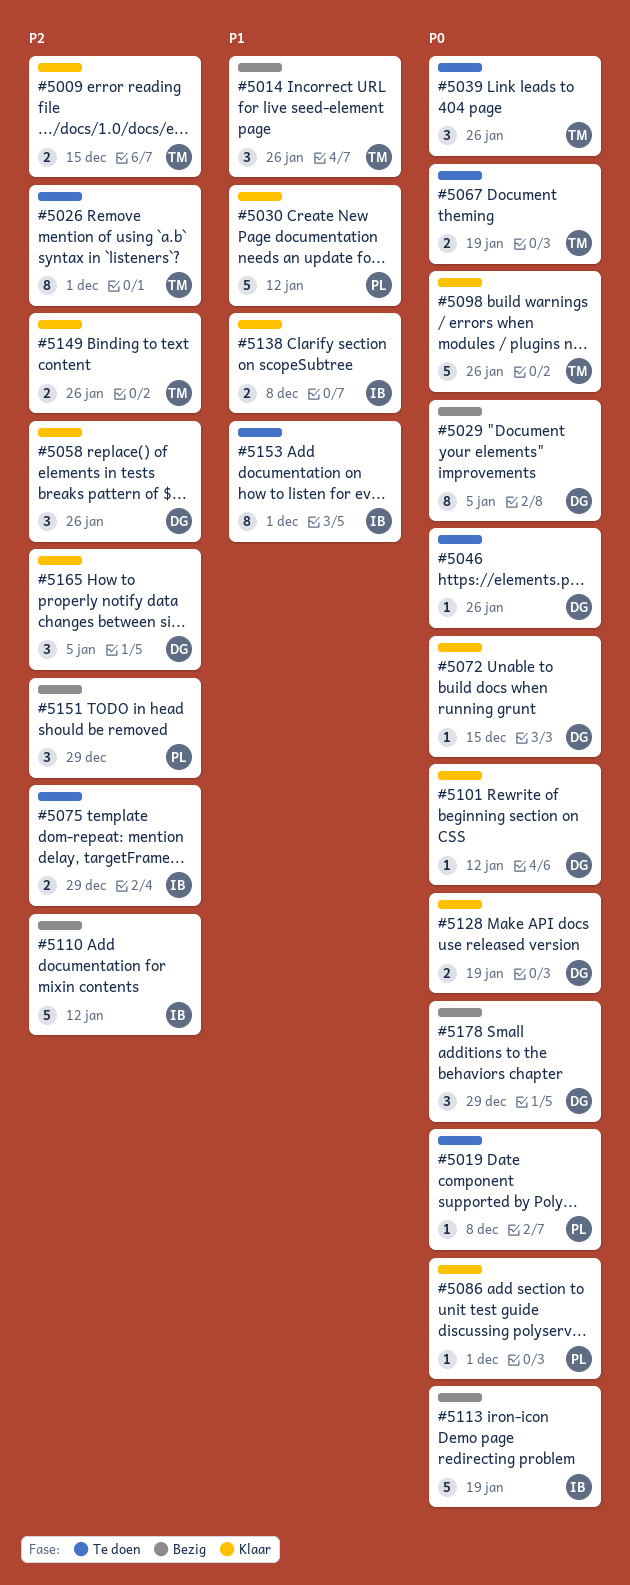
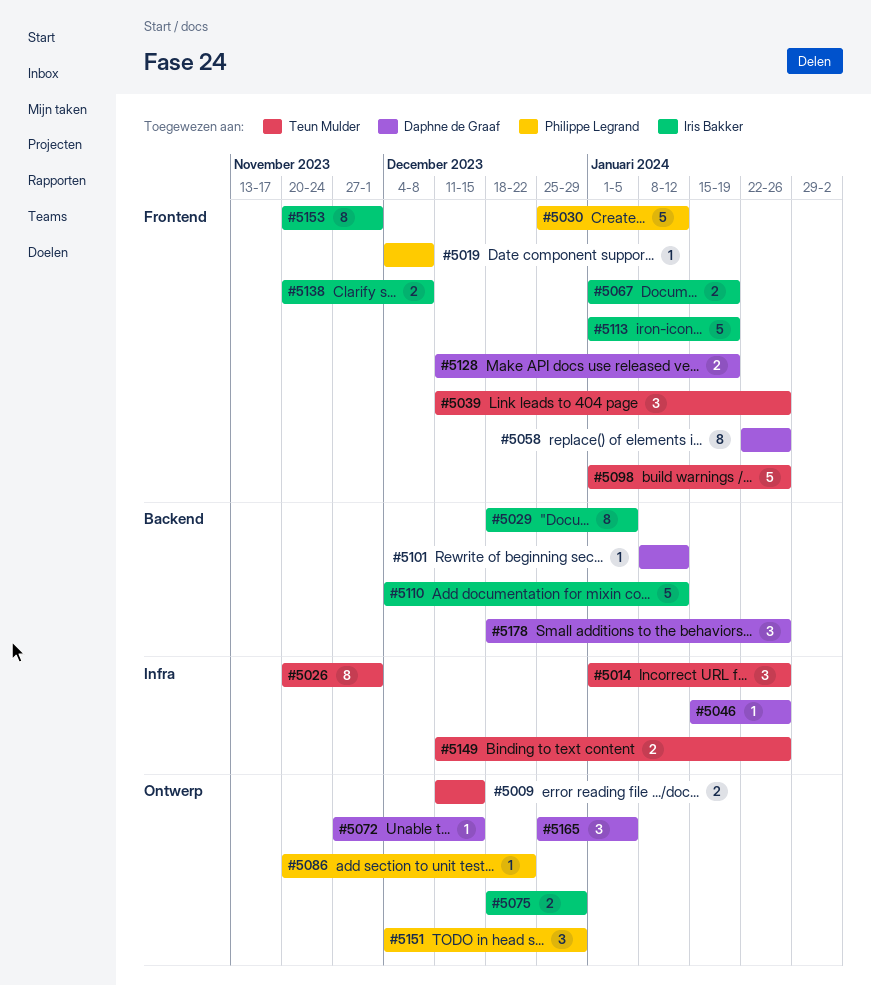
#5029, owner: Daphne de Graaf -> Iris Bakker
#5058, estimate: 3 -> 8
#5067, owner: Teun Mulder -> Iris Bakker
#5086, due: Dec 1 -> Dec 22
#5178, due: Dec 29 -> Jan 26

